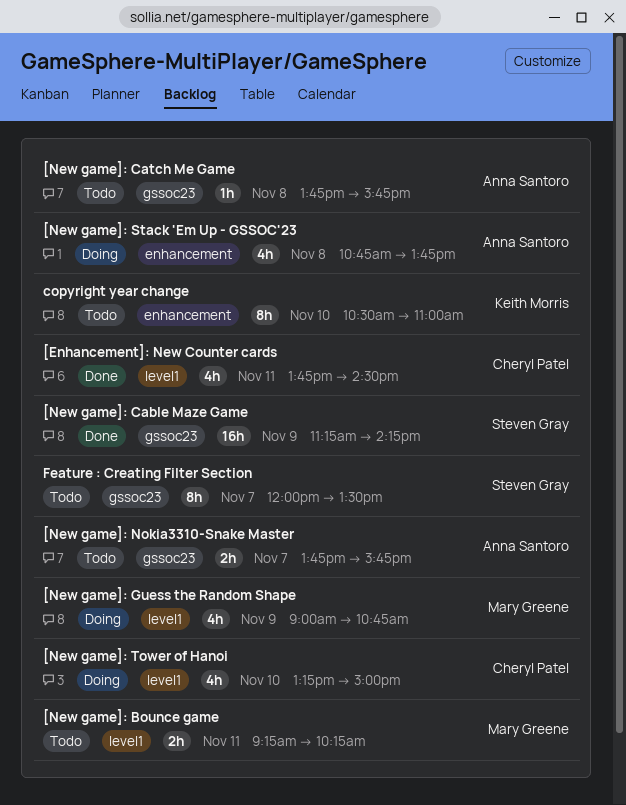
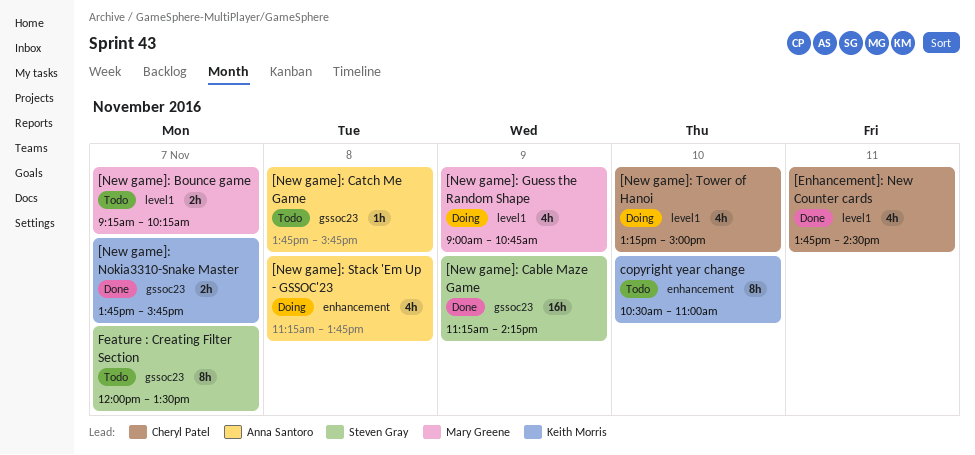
[New game]: Bounce game, day: Nov 11 -> Nov 7
[New game]: Nokia3310-Snake Master, status: Todo -> Done
[New game]: Nokia3310-Snake Master, owner: Anna Santoro -> Keith Morris
[New game]: Stack 'Em Up - GSSOC'23, begins: 10:45 -> 11:15

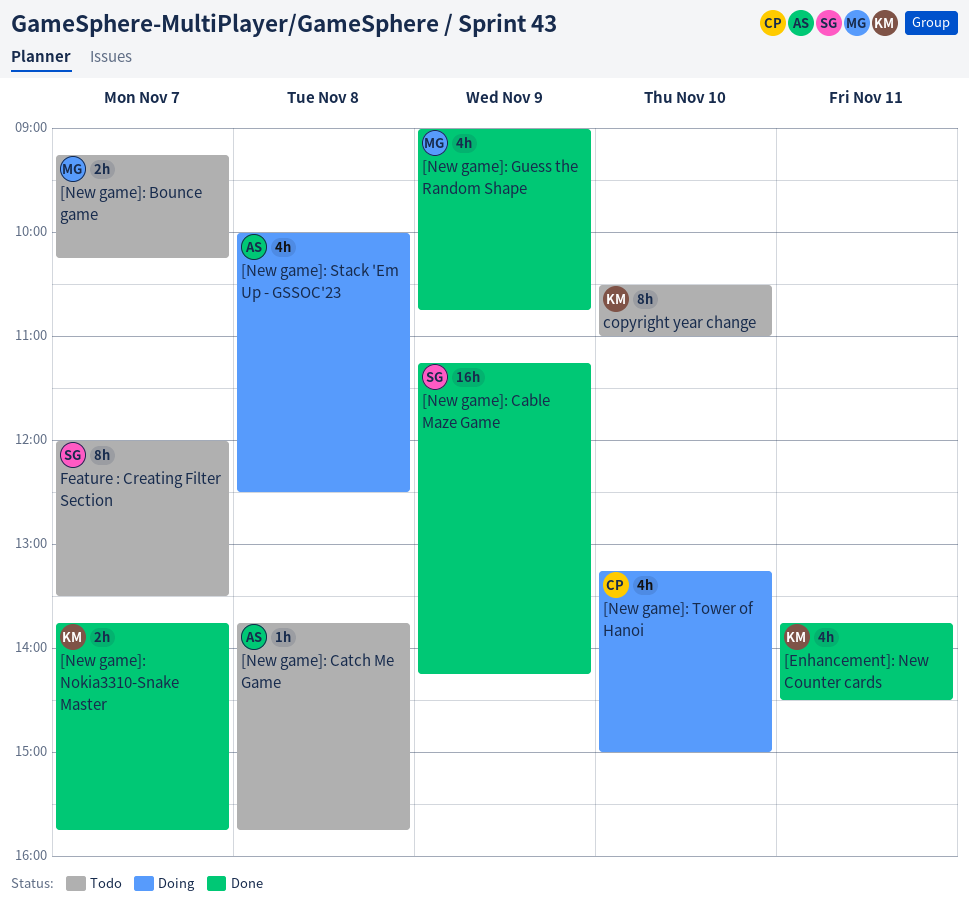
[Enhancement]: New Counter cards, owner: Cheryl Patel -> Keith Morris
[New game]: Guess the Random Shape, status: Doing -> Done
[New game]: Stack 'Em Up - GSSOC'23, begins: 11:15 -> 10:00
[New game]: Stack 'Em Up - GSSOC'23, ends: 13:45 -> 12:30

